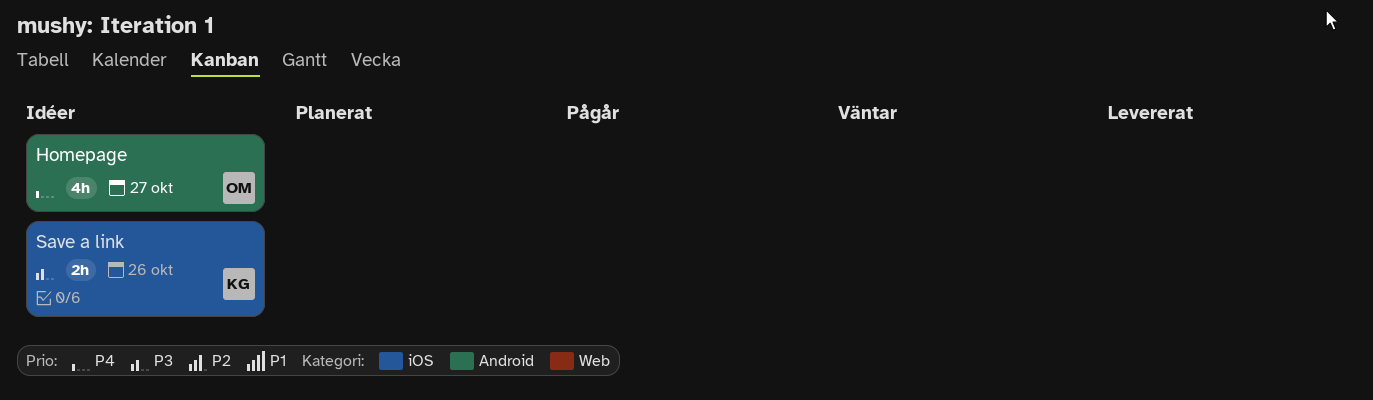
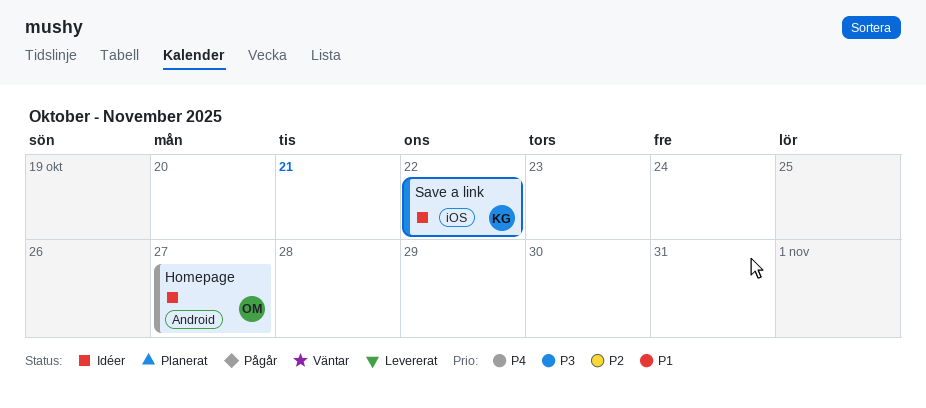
Save a link, due: Oct 26 -> Oct 22

